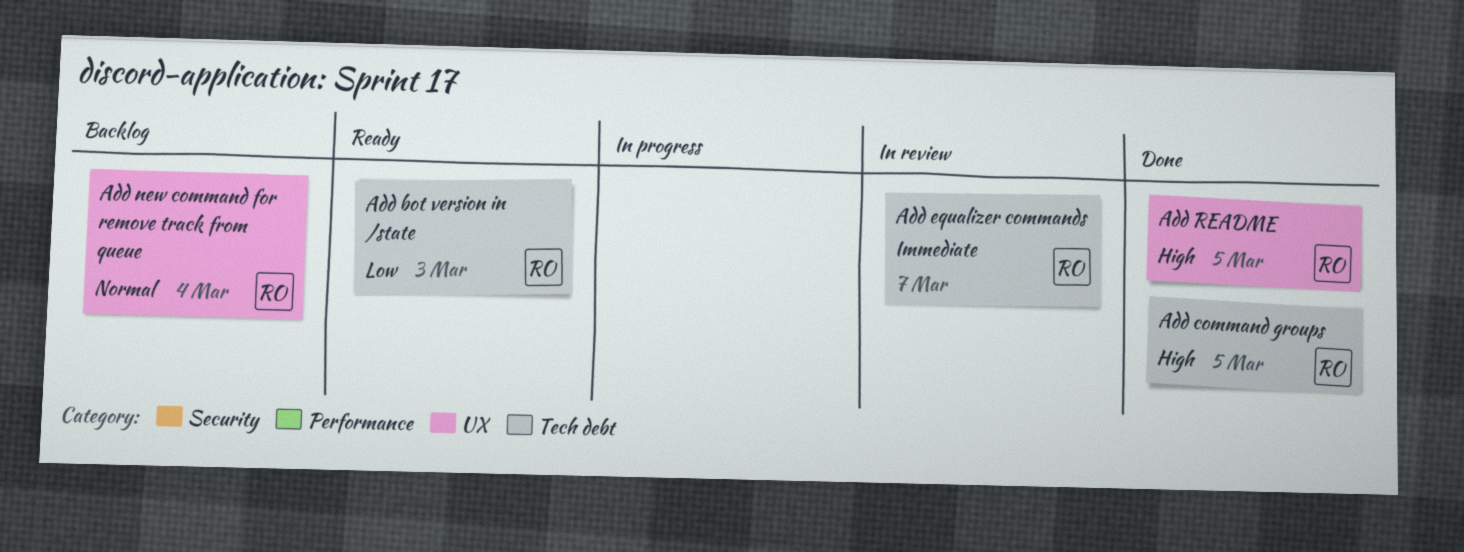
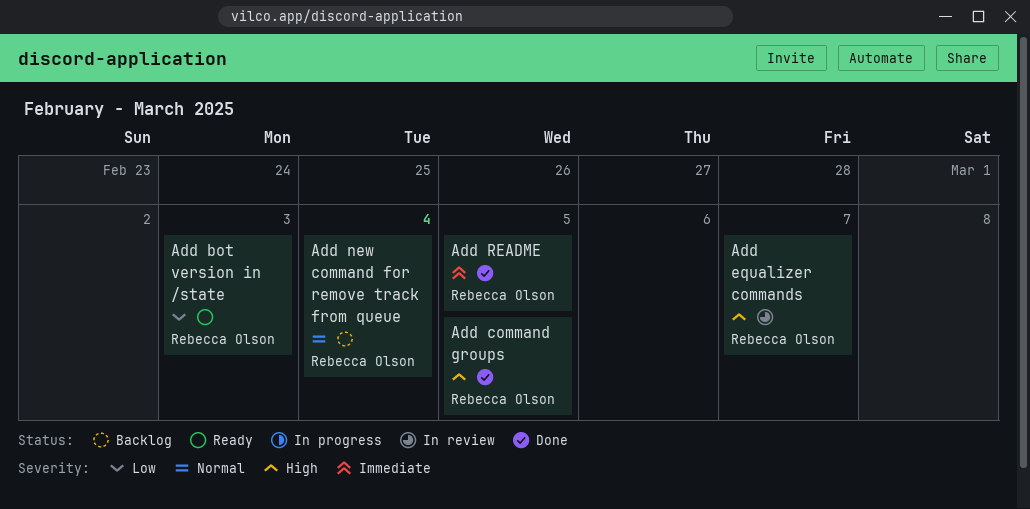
Add equalizer commands, priority: Immediate -> High
Add README, priority: High -> Immediate

